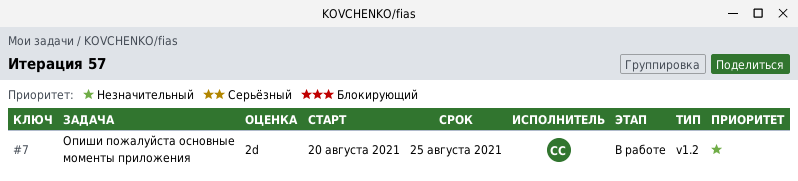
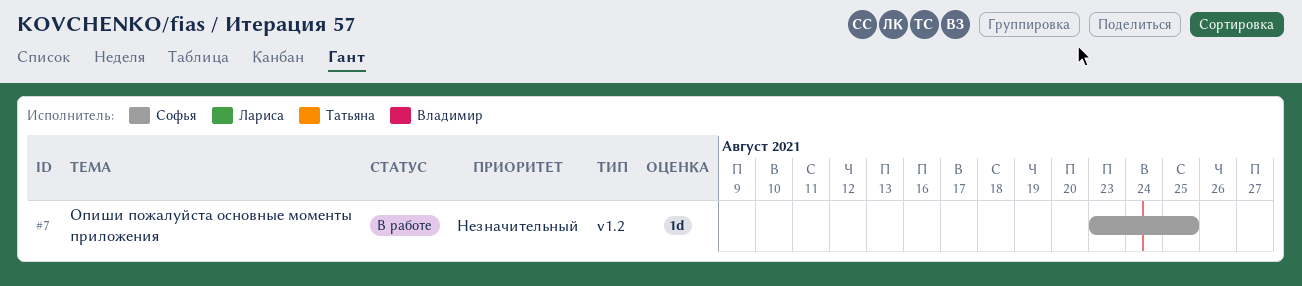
#7, estimate: 2d -> 1d
#7, start: Aug 20 -> Aug 23

